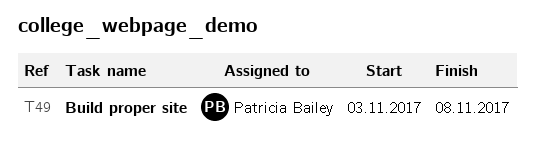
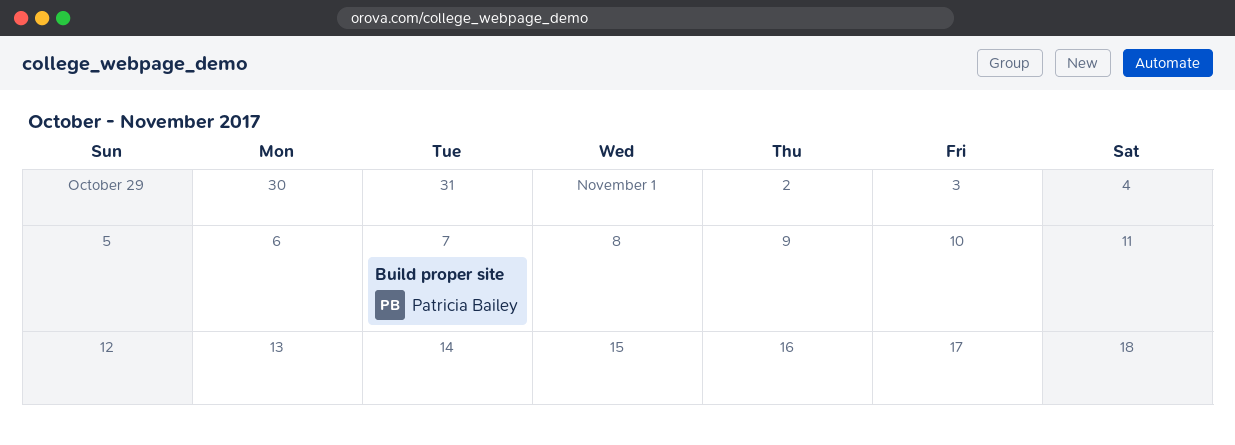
Build proper site, due: Nov 8 -> Nov 7

